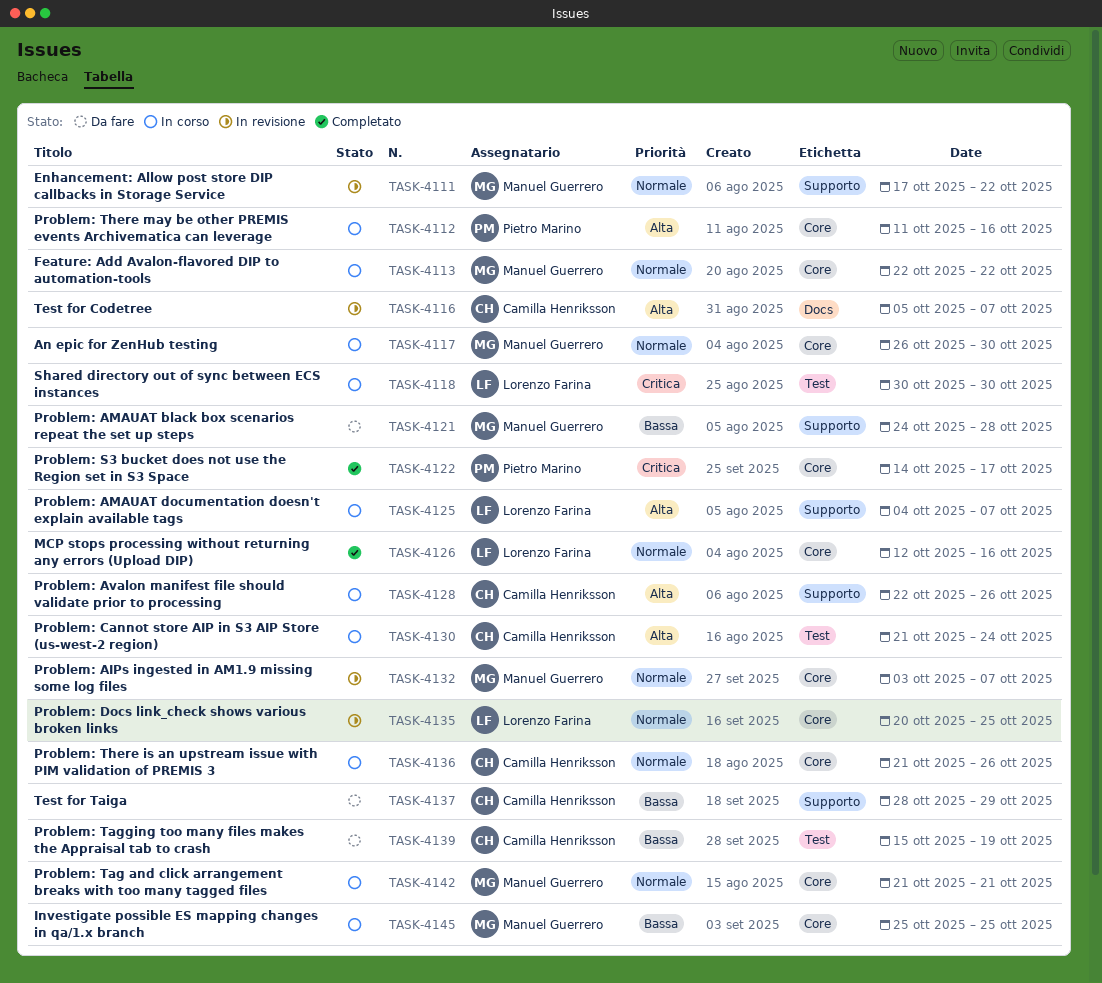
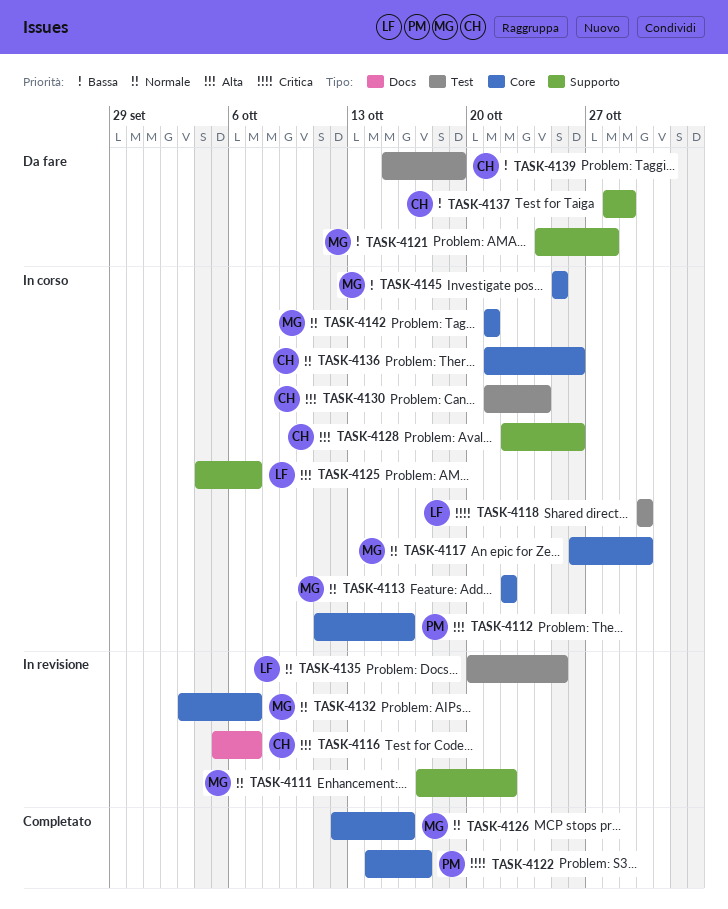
TASK-4126, owner: Lorenzo Farina -> Manuel Guerrero
TASK-4135, label: Core -> Test

